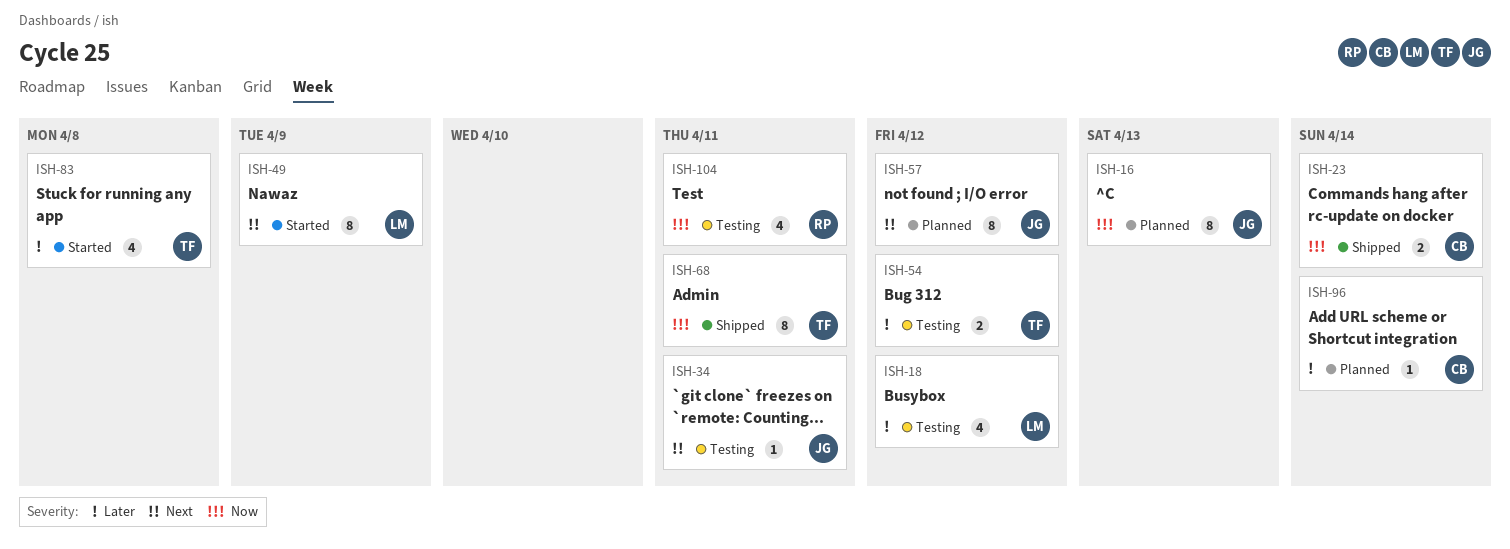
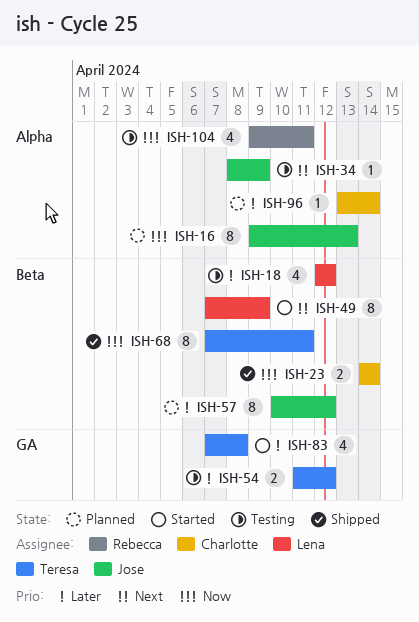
ISH-34, due: Apr 11 -> Apr 9
ISH-57, priority: Next -> Later

